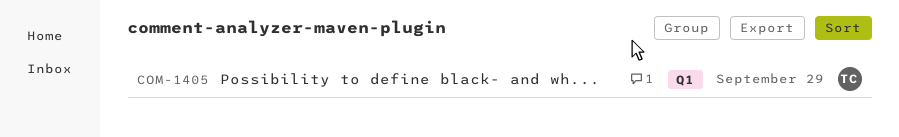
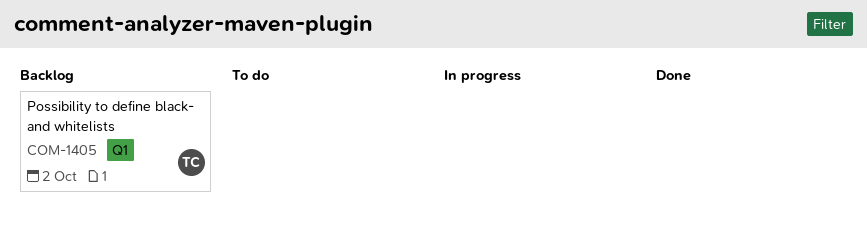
COM-1405, due: Sep 29 -> Oct 2

